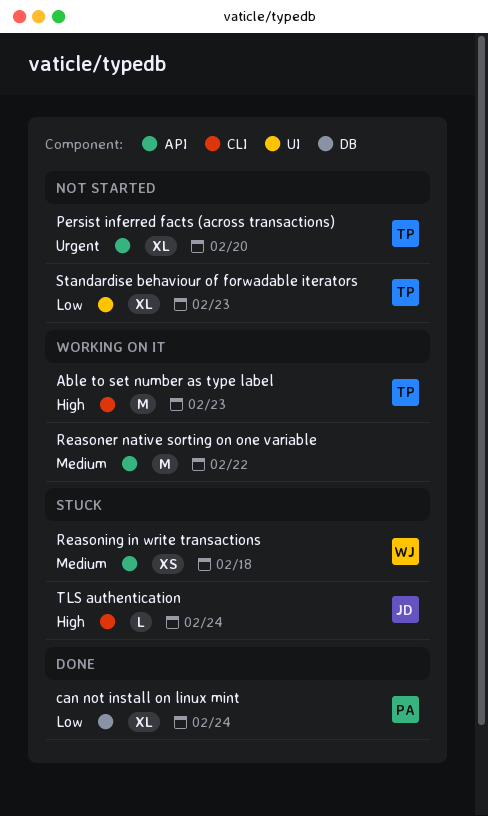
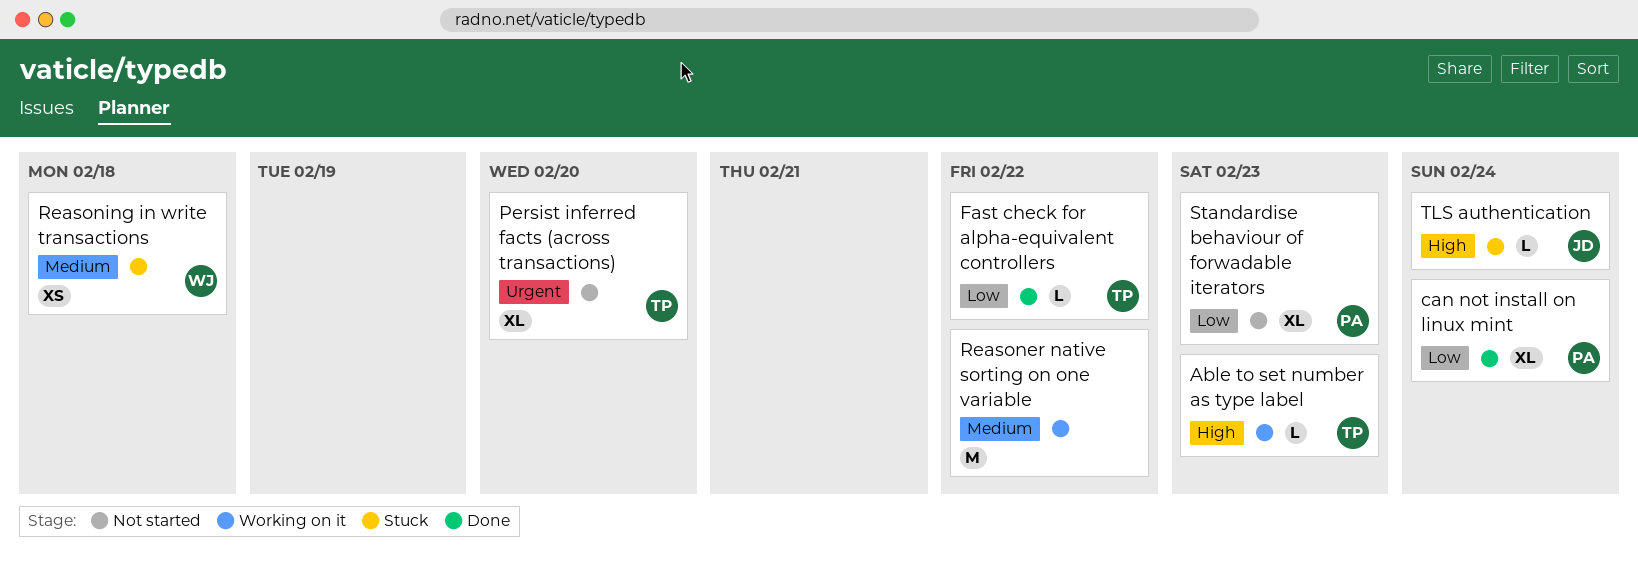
Able to set number as type label, estimate: M -> L
Fast check for alpha-equivalent controllers: none -> present
Standardise behaviour of forwadable iterators, owner: TP -> PA

